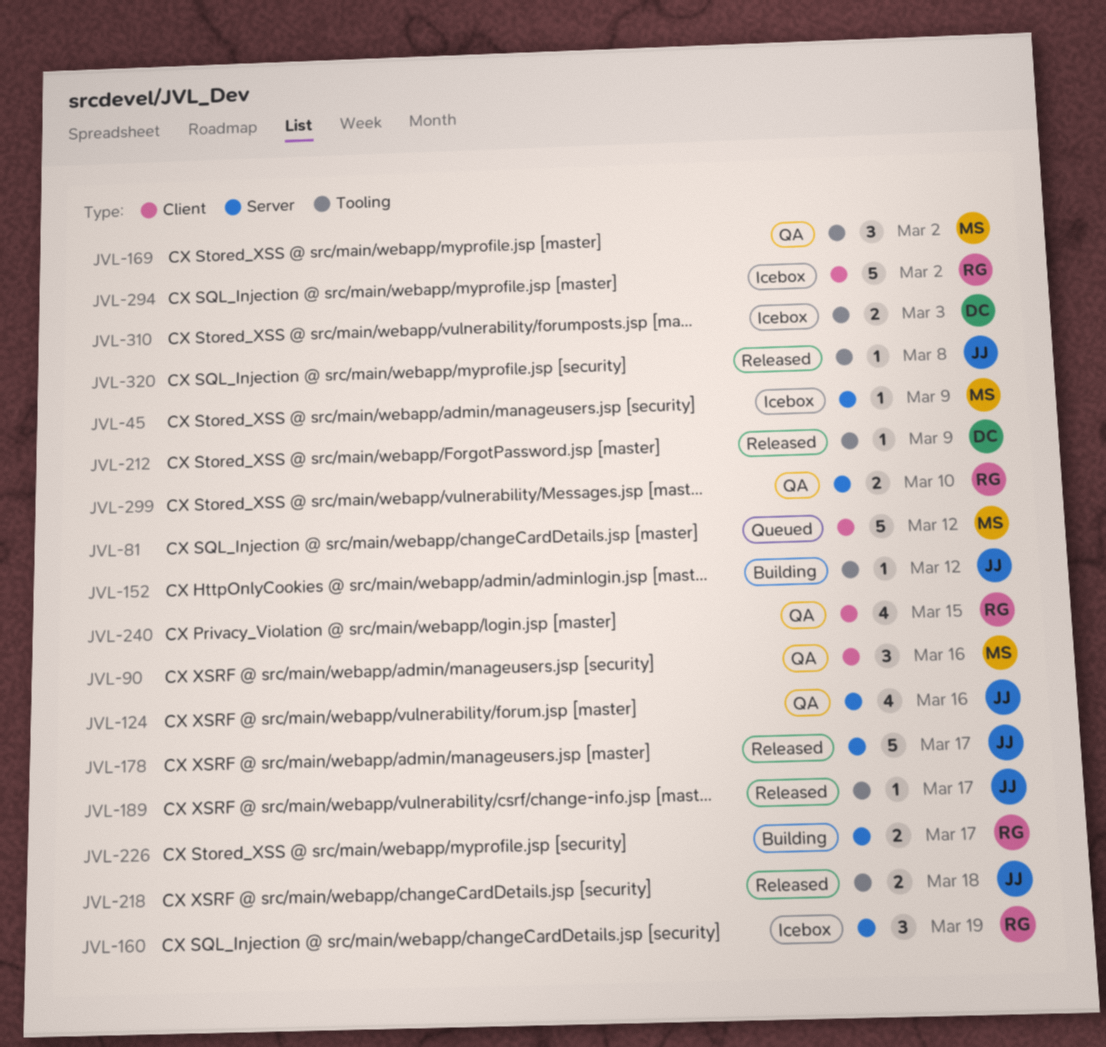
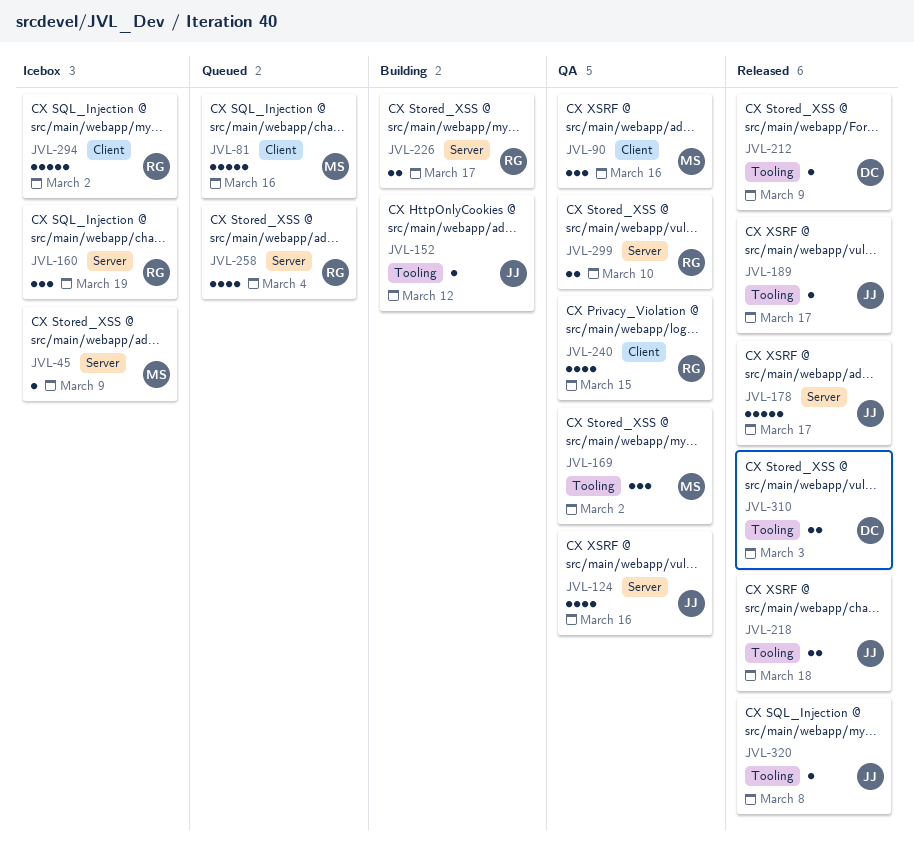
JVL-81, due: Mar 12 -> Mar 16
JVL-258: none -> present
JVL-310, status: Icebox -> Released

